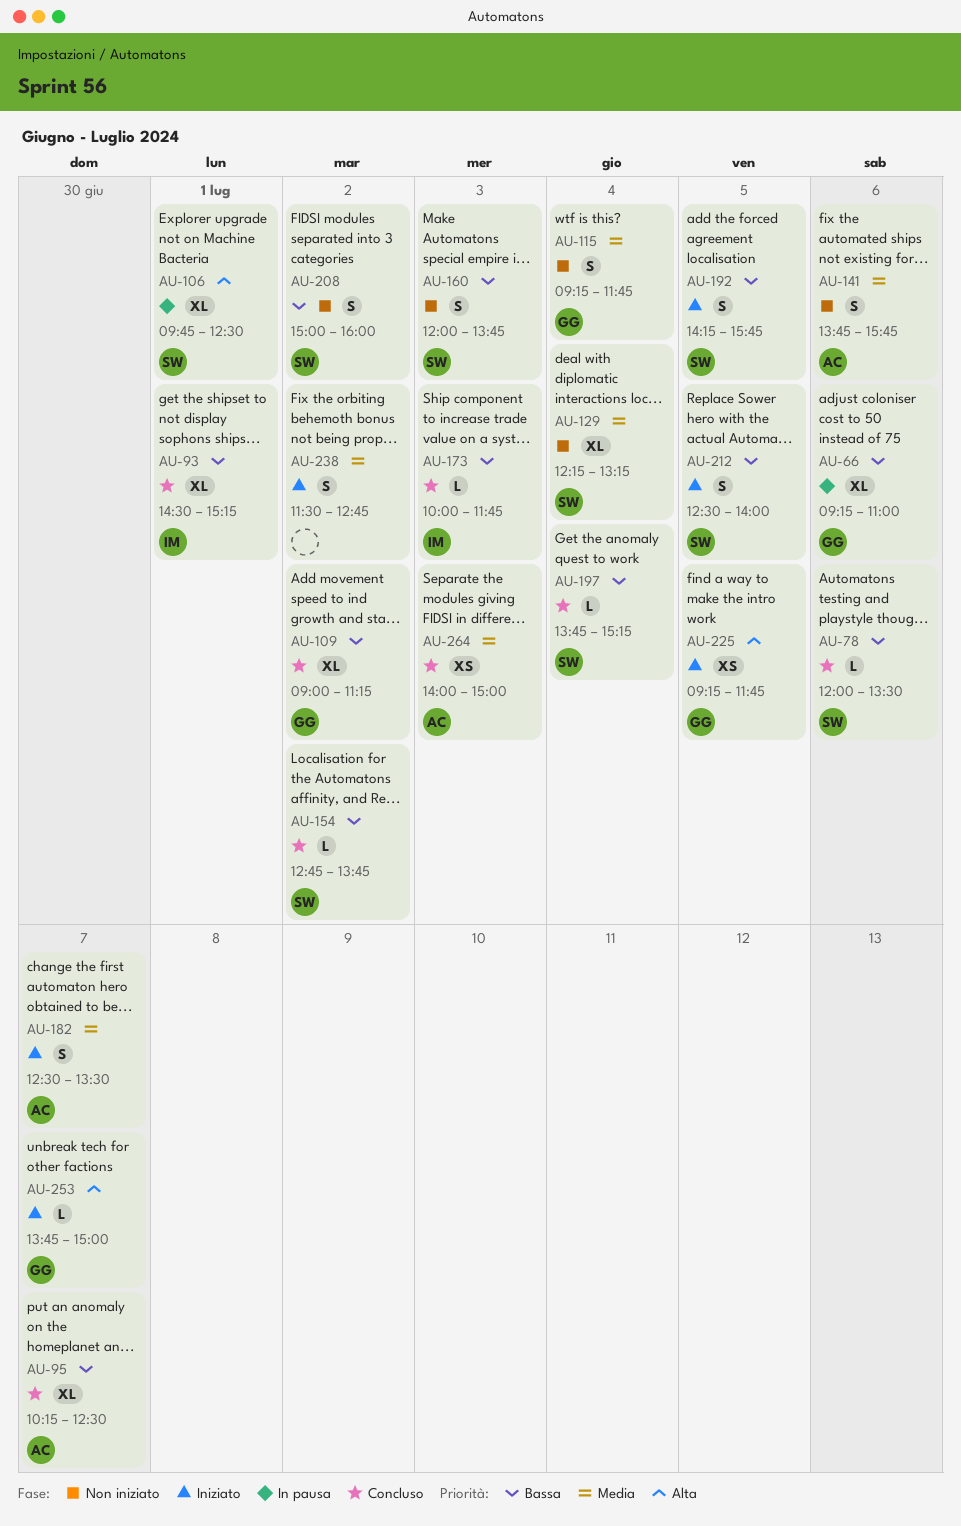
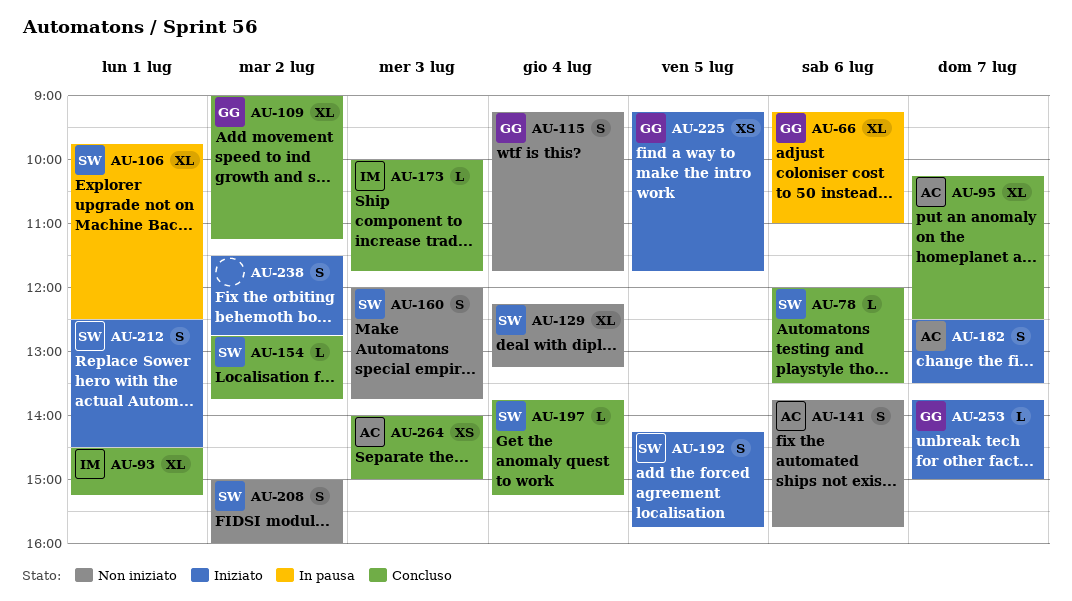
AU-212, day: Jul 5 -> Jul 1
AU-212, ends: 14:00 -> 14:30

